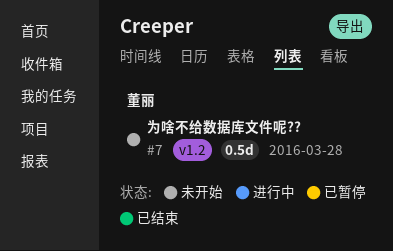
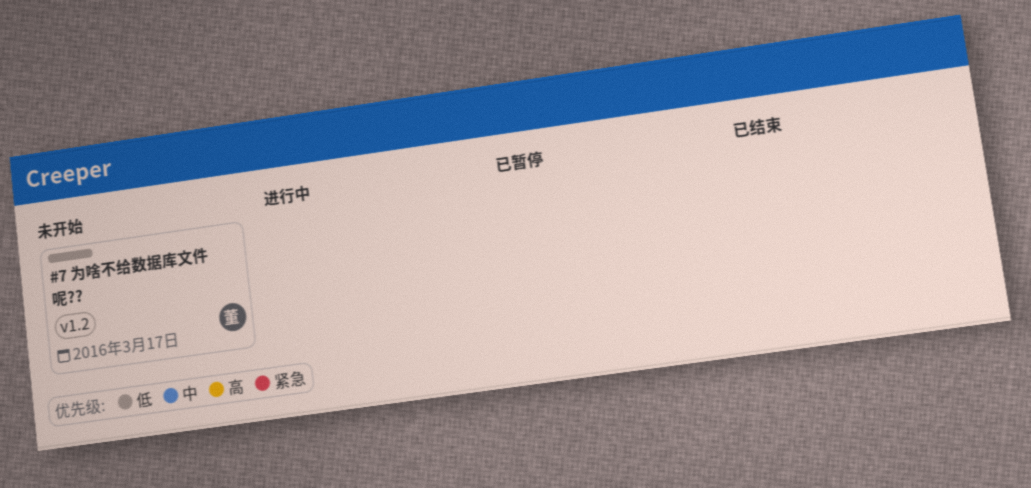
#7, due: Mar 28 -> Mar 17

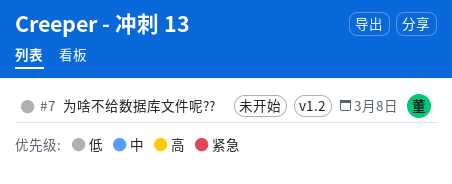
#7, due: Mar 17 -> Mar 8

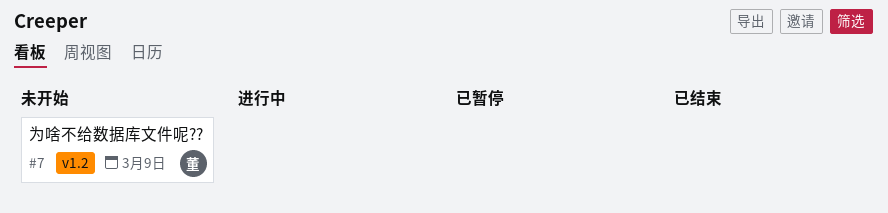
#7, due: Mar 8 -> Mar 9

